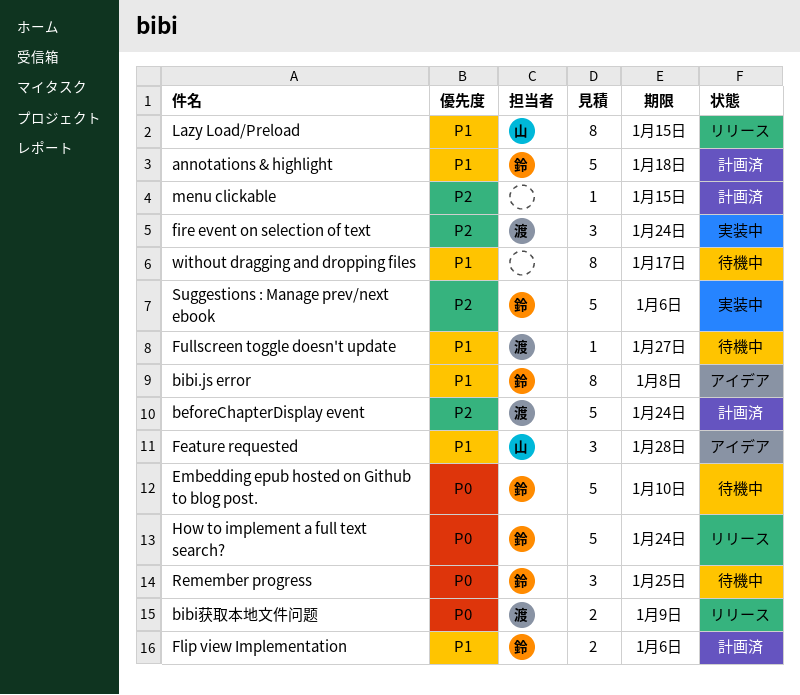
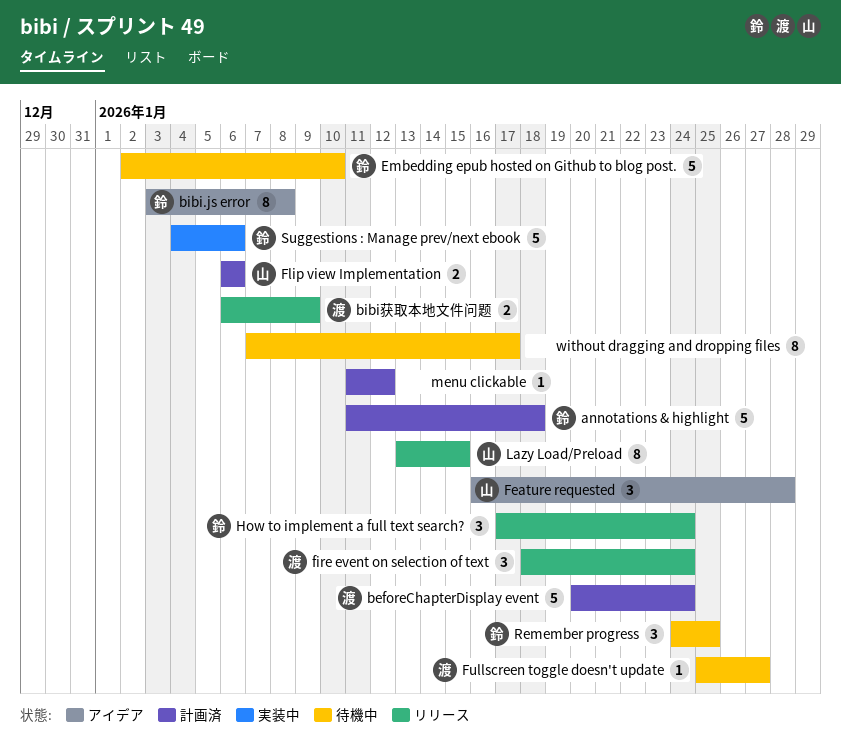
fire event on selection of text, status: 実装中 -> リリース
Flip view Implementation, owner: 鈴 -> 山
How to implement a full text search?, estimate: 5 -> 3
menu clickable, due: Jan 15 -> Jan 12

